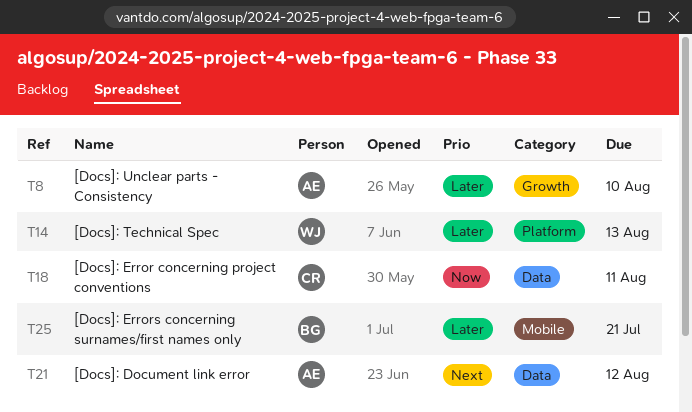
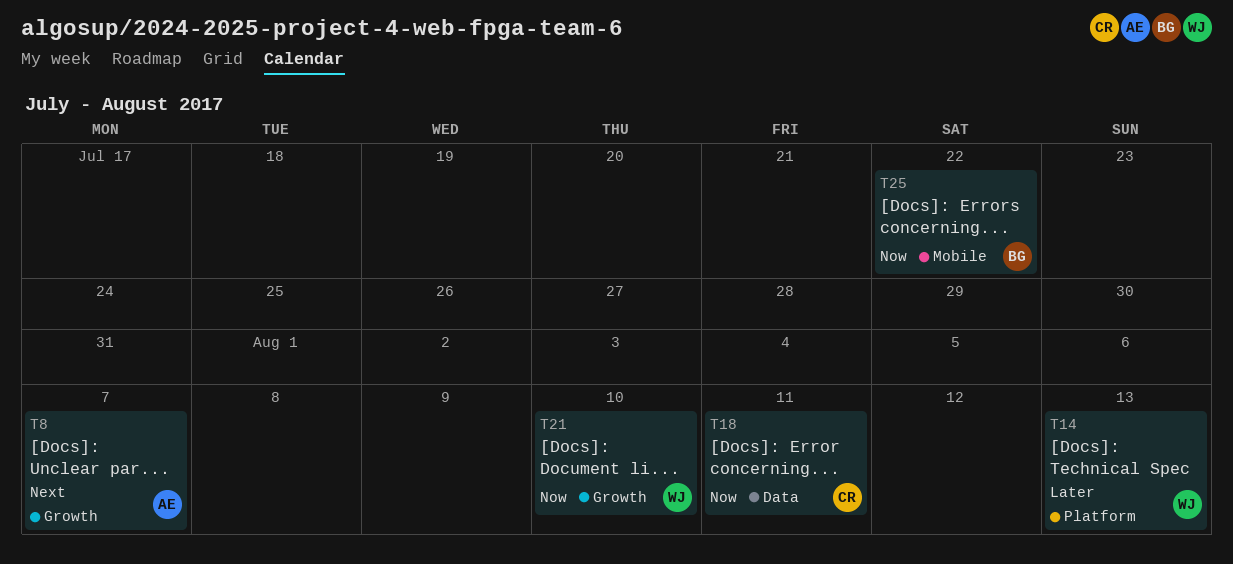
T8, priority: Later -> Next
T8, due: Aug 10 -> Aug 7
T21, owner: AE -> WJ
T21, priority: Next -> Now
T21, label: Data -> Growth
T21, due: Aug 12 -> Aug 10
T25, priority: Later -> Now
T25, due: Jul 21 -> Jul 22

